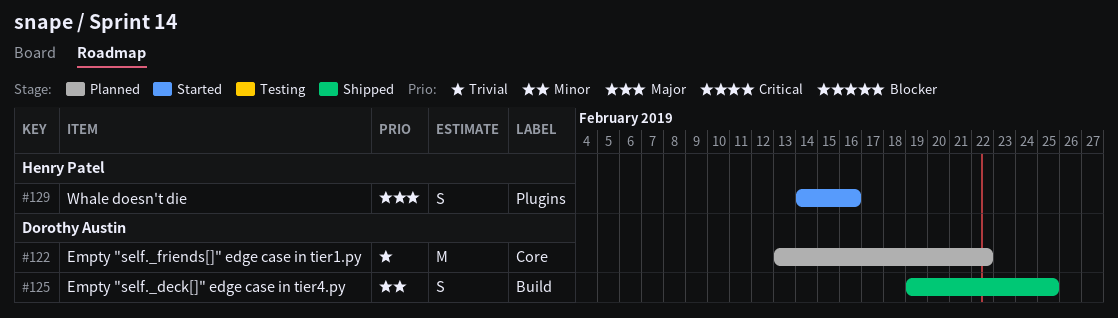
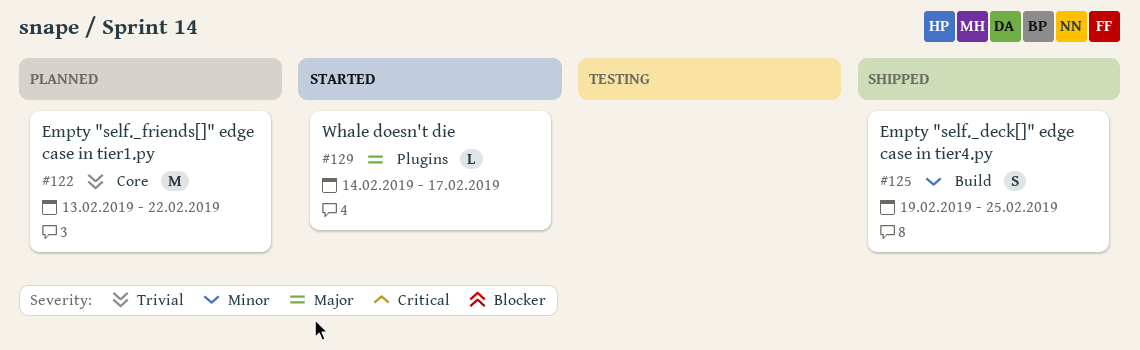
#129, estimate: S -> L
#129, due: Feb 16 -> Feb 17

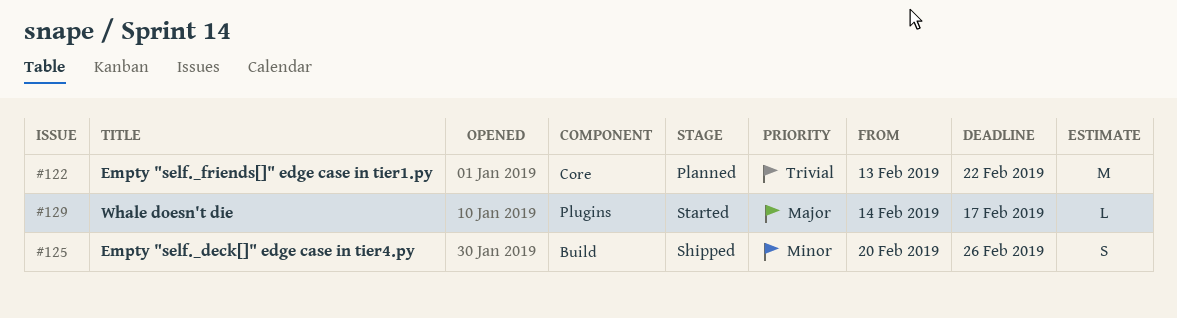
#125, start: Feb 19 -> Feb 20
#125, due: Feb 25 -> Feb 26

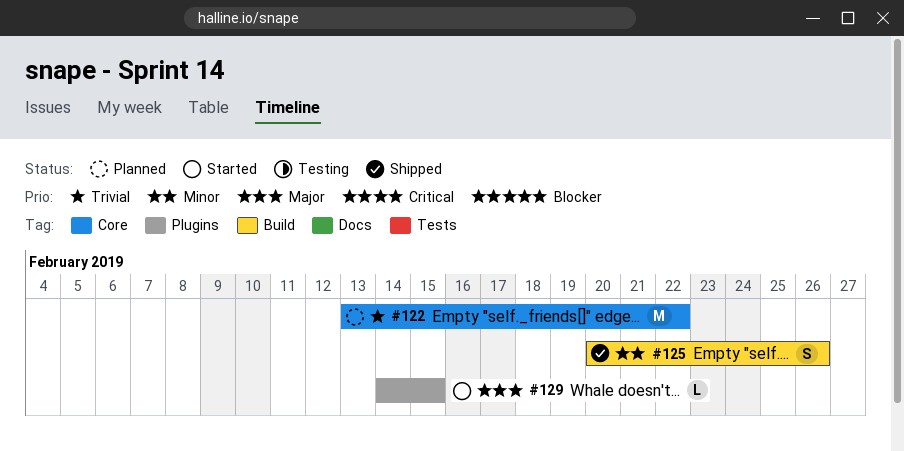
#129, due: Feb 17 -> Feb 15

